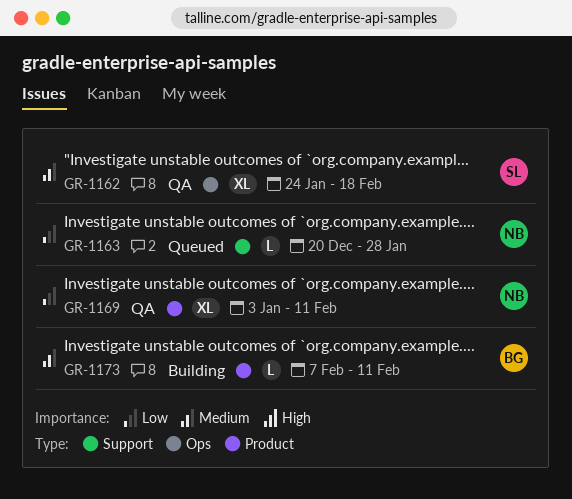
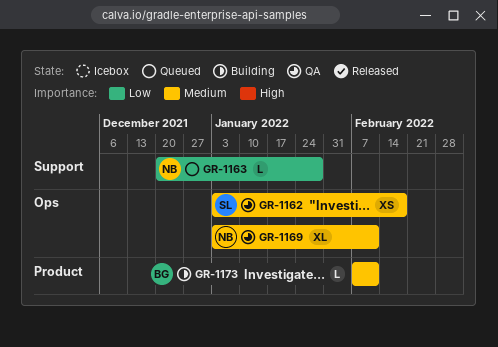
GR-1162, estimate: XL -> XS
GR-1162, start: Jan 24 -> Jan 3
GR-1169, priority: Low -> Medium
GR-1169, label: Product -> Ops

